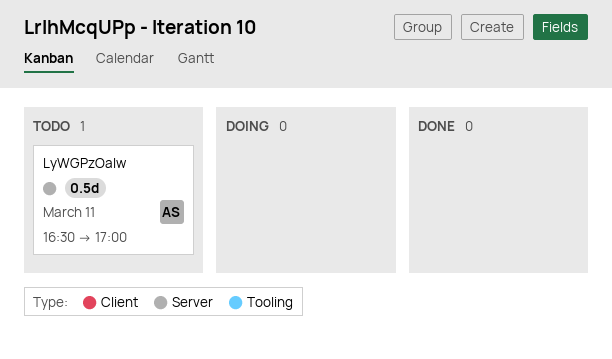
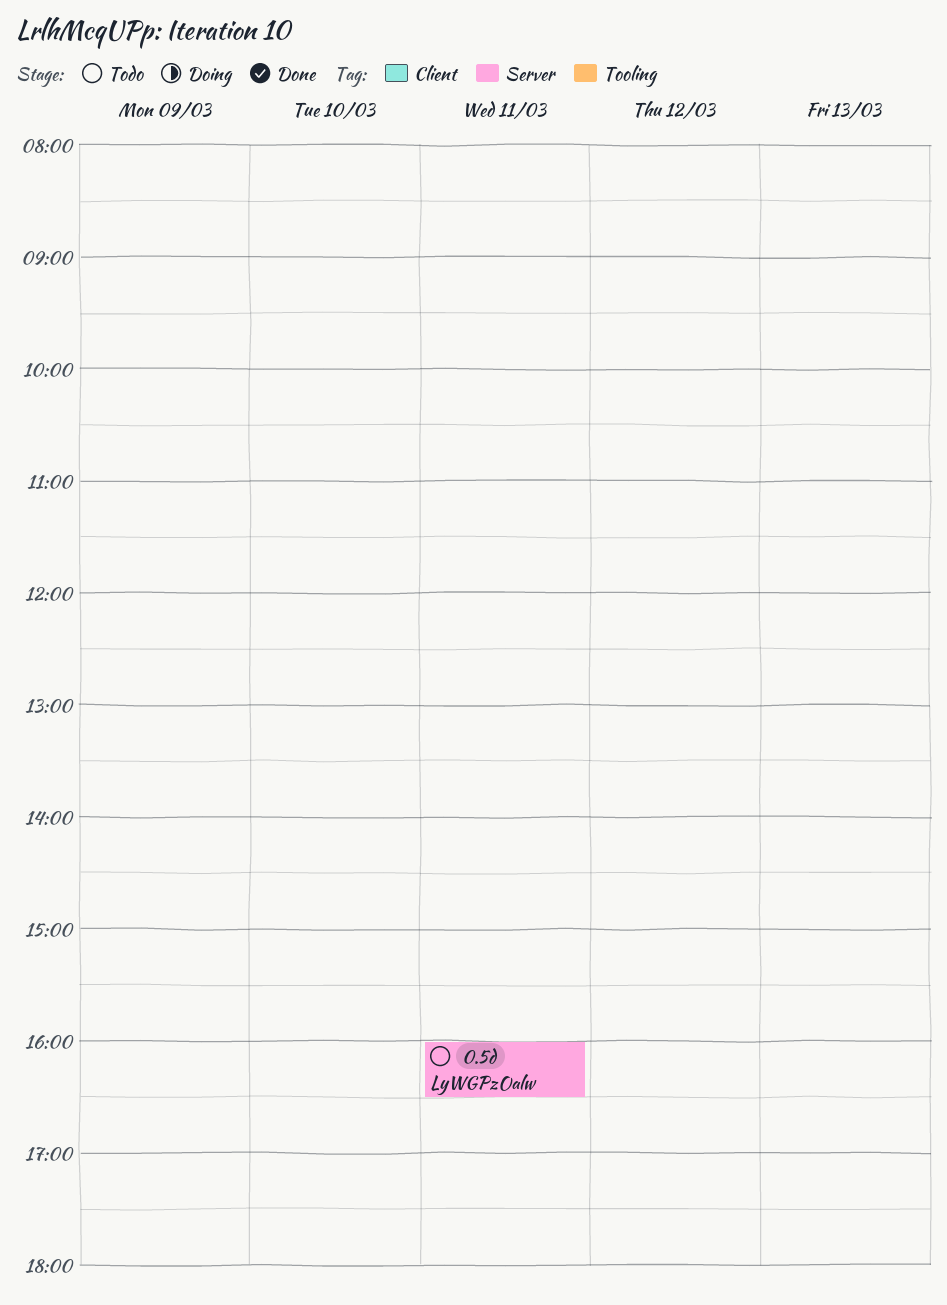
LyWGPzOalw, begins: 16:30 -> 16:00
LyWGPzOalw, ends: 17:00 -> 16:30

